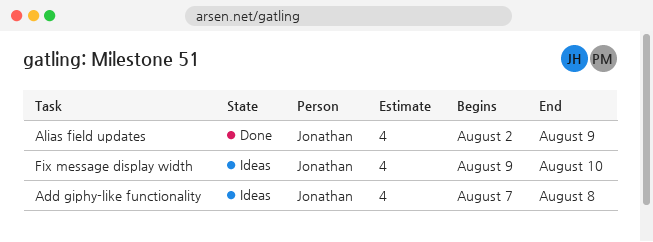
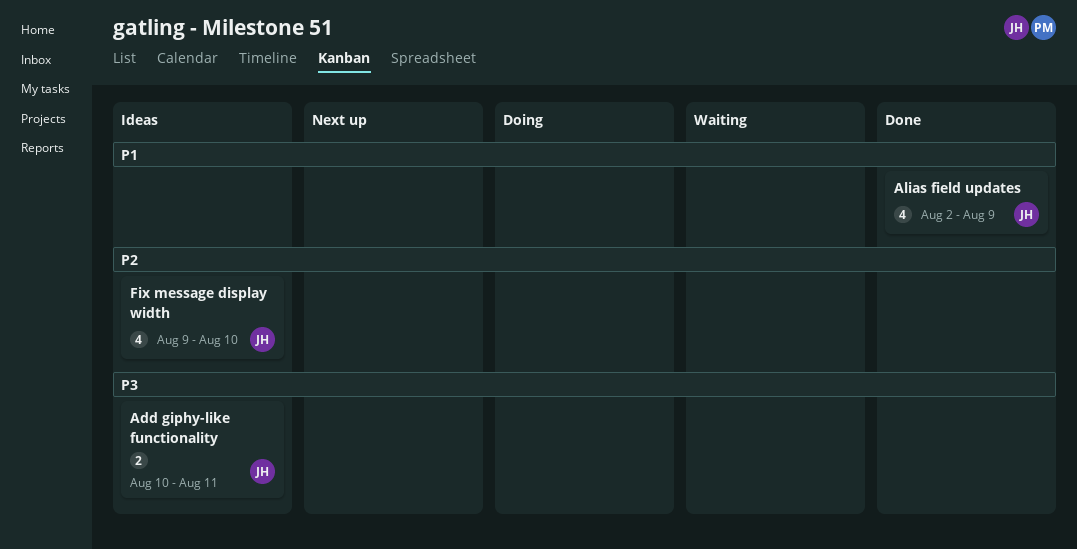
Add giphy-like functionality, estimate: 4 -> 2
Add giphy-like functionality, start: Aug 7 -> Aug 10
Add giphy-like functionality, due: Aug 8 -> Aug 11

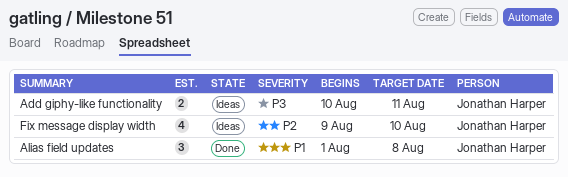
Alias field updates, estimate: 4 -> 3
Alias field updates, start: Aug 2 -> Aug 1
Alias field updates, due: Aug 9 -> Aug 8

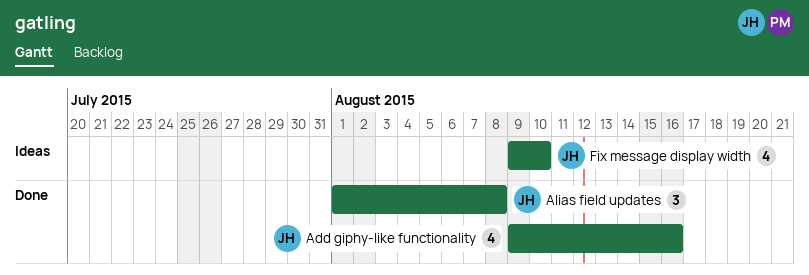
Add giphy-like functionality, status: Ideas -> Done
Add giphy-like functionality, estimate: 2 -> 4
Add giphy-like functionality, start: Aug 10 -> Aug 9
Add giphy-like functionality, due: Aug 11 -> Aug 16

